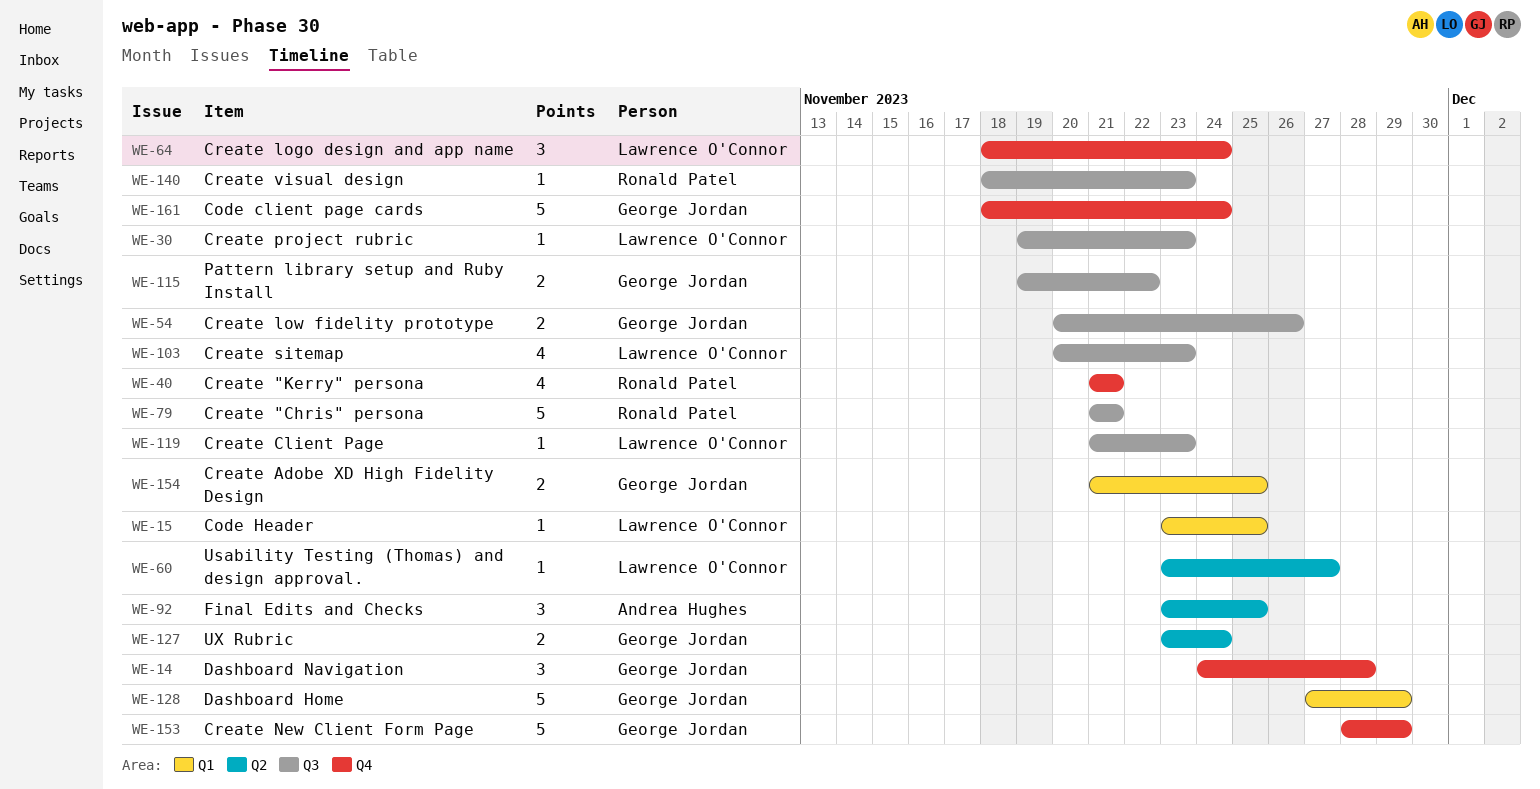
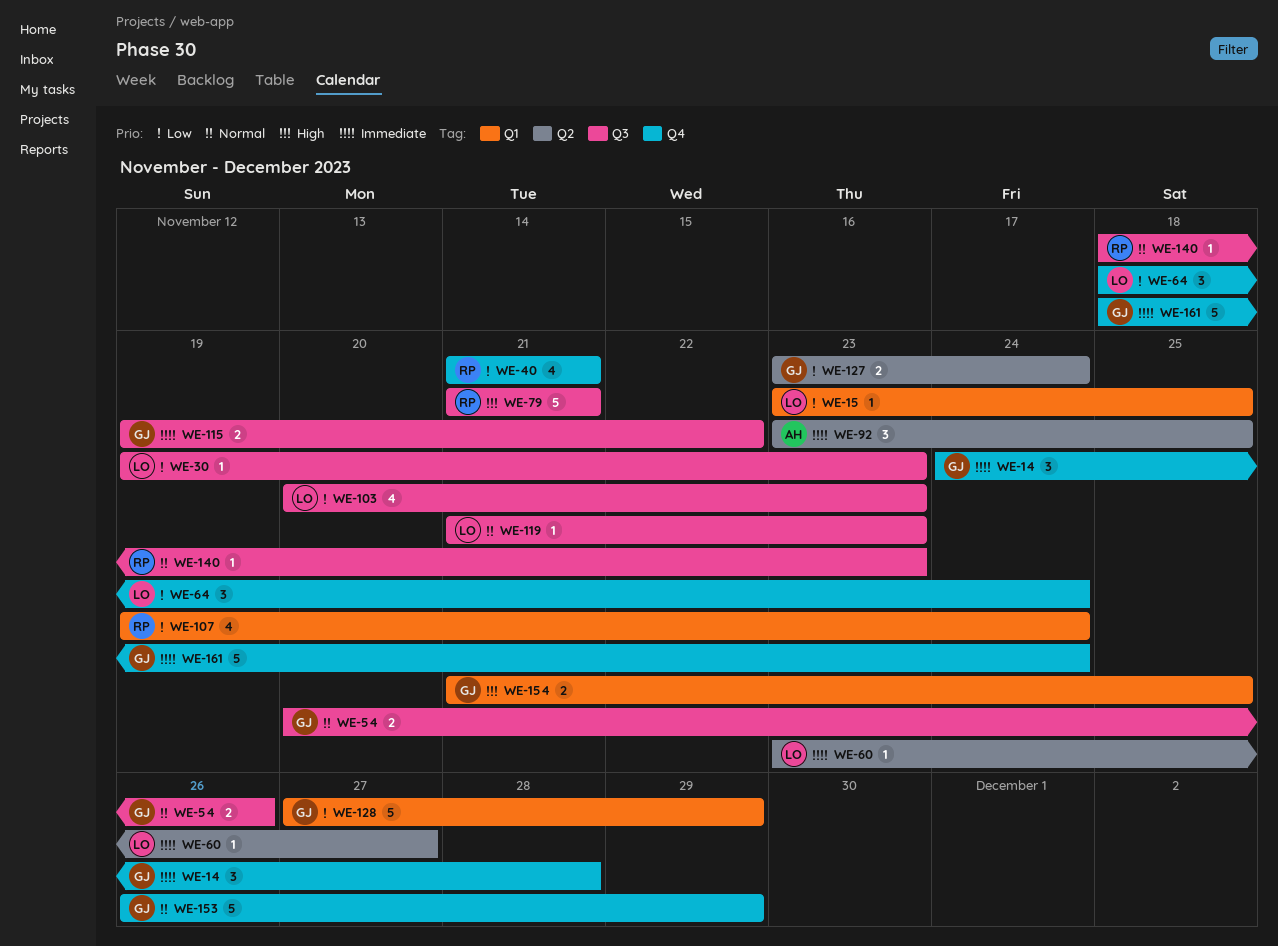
WE-107: none -> present
WE-153, start: Nov 28 -> Nov 26

